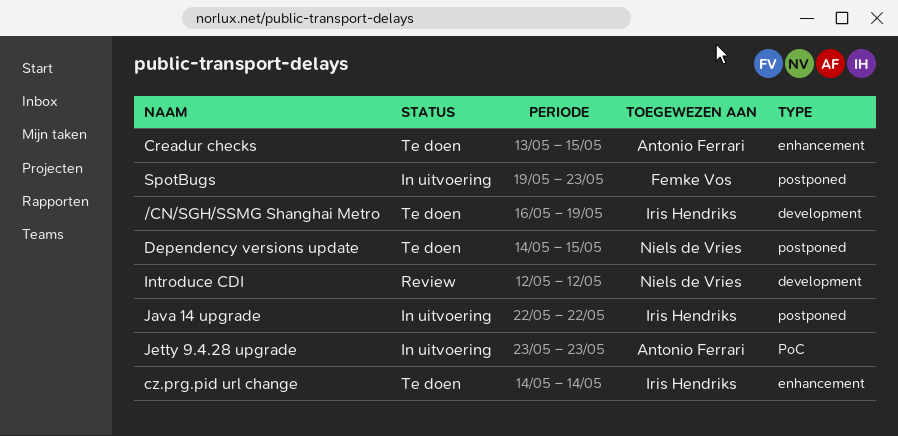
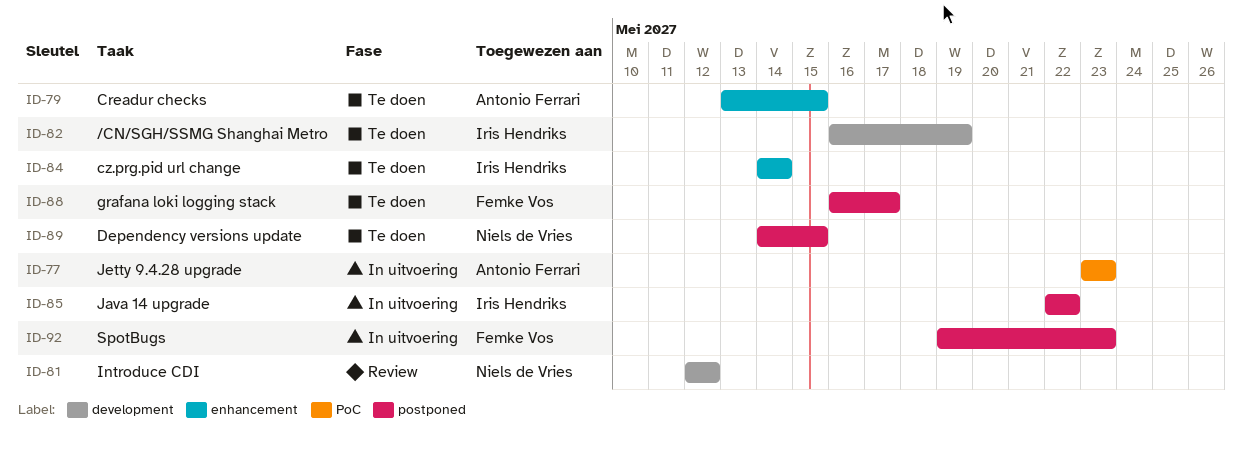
grafana loki logging stack: none -> present

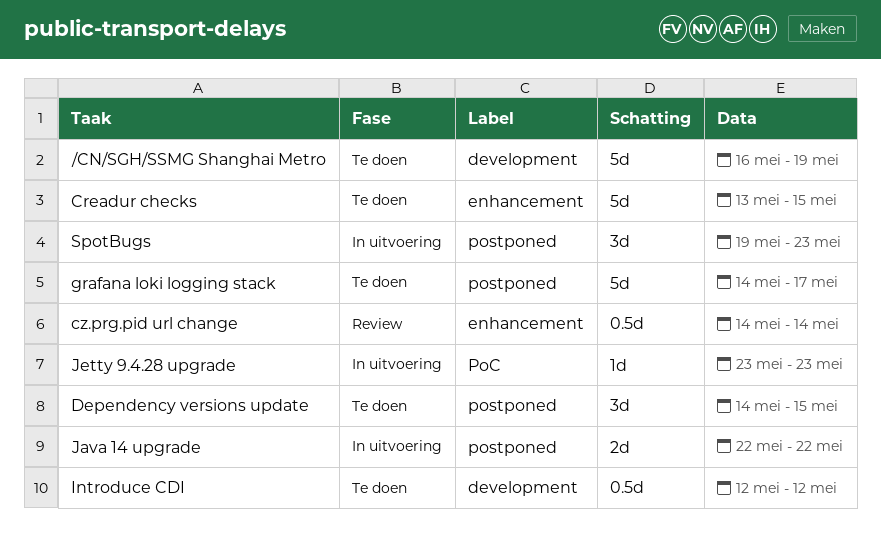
cz.prg.pid url change, status: Te doen -> Review
grafana loki logging stack, start: May 16 -> May 14
Introduce CDI, status: Review -> Te doen

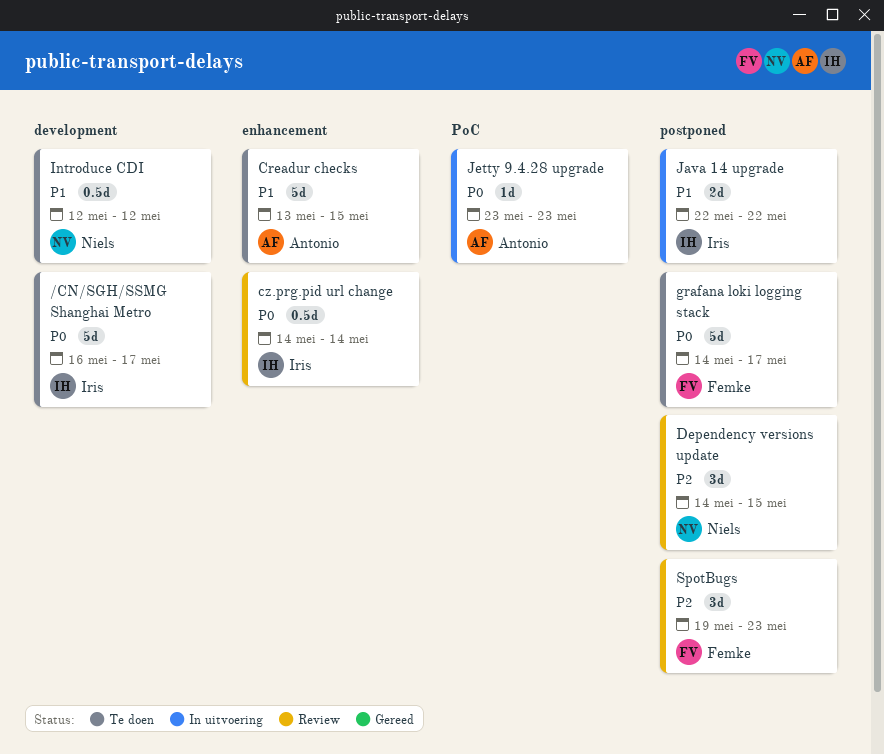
/CN/SGH/SSMG Shanghai Metro, due: May 19 -> May 17
Dependency versions update, status: Te doen -> Review
SpotBugs, status: In uitvoering -> Review

